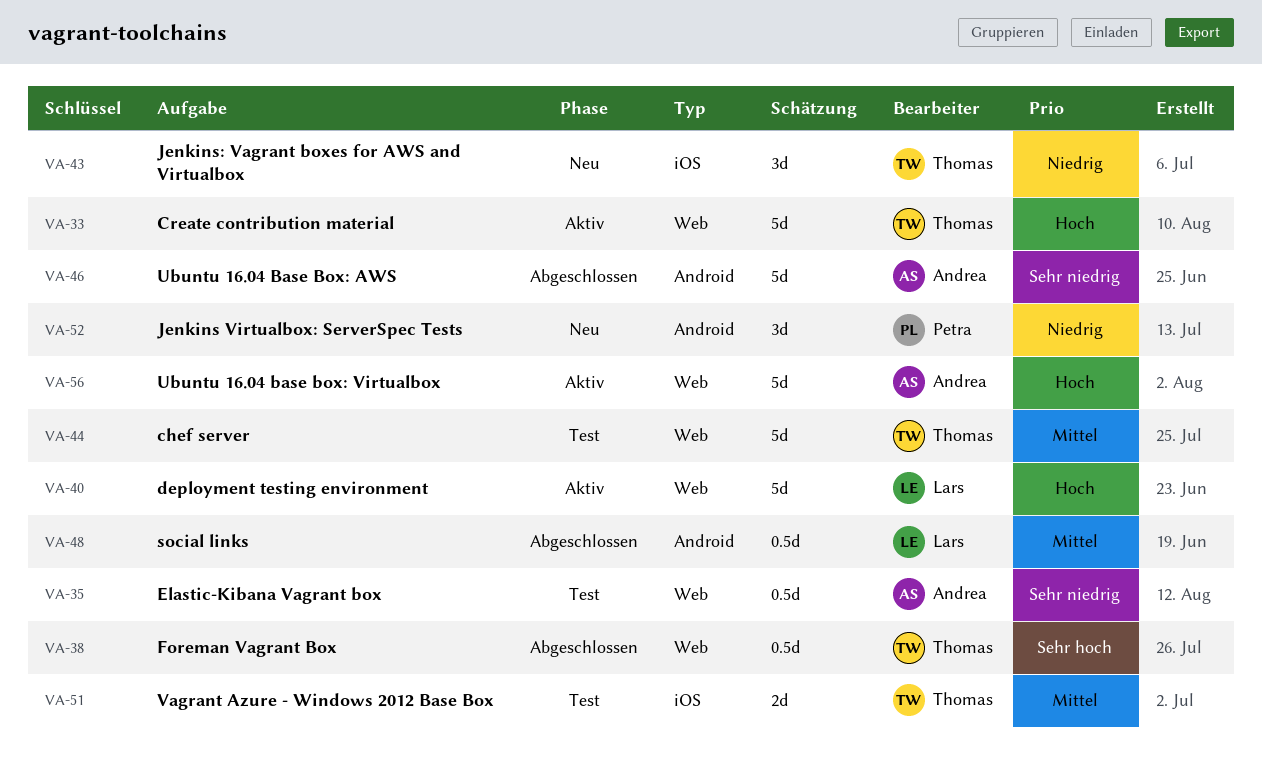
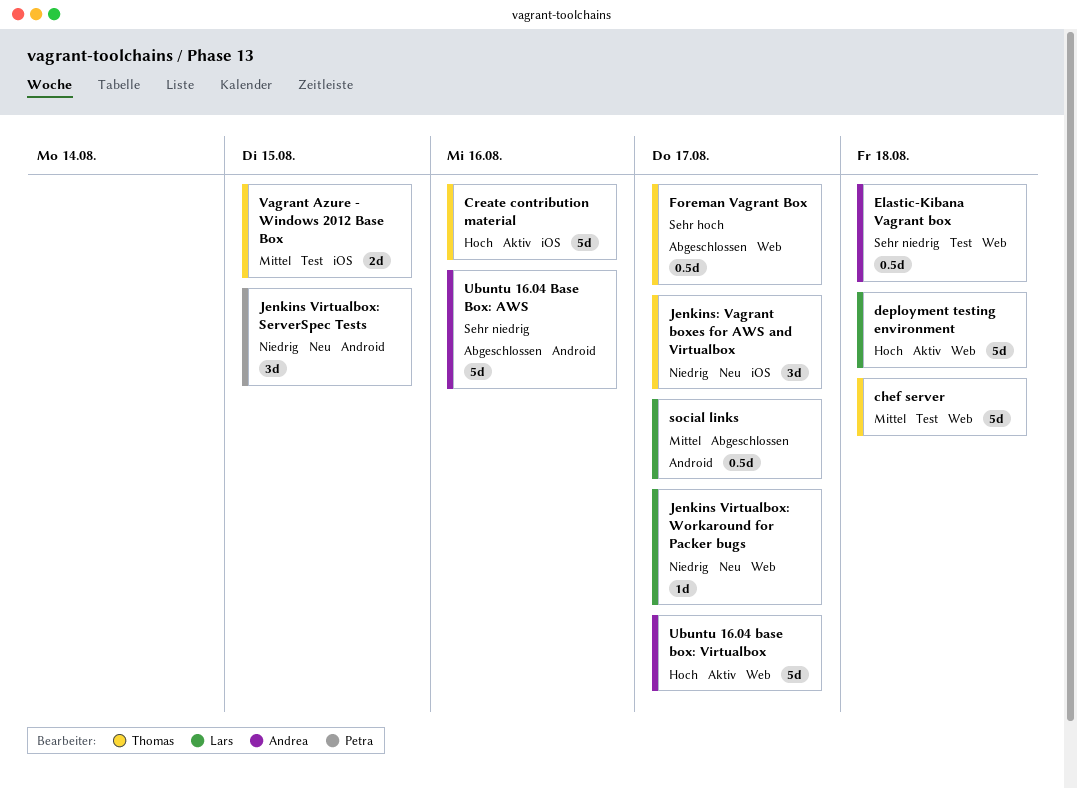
Create contribution material, label: Web -> iOS
Jenkins Virtualbox: Workaround for Packer bugs: none -> present

